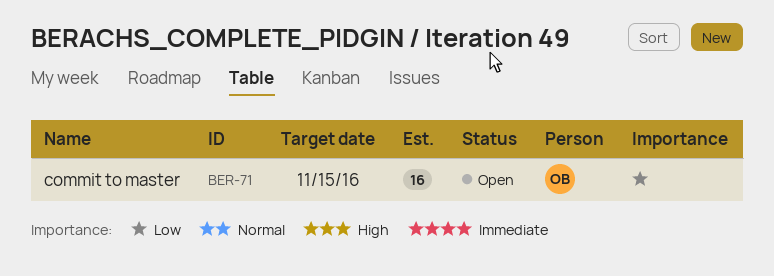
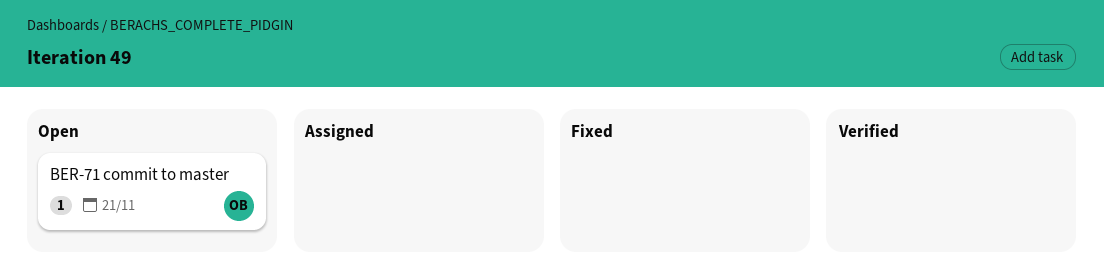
BER-71, estimate: 16 -> 1
BER-71, due: Nov 15 -> Nov 21

